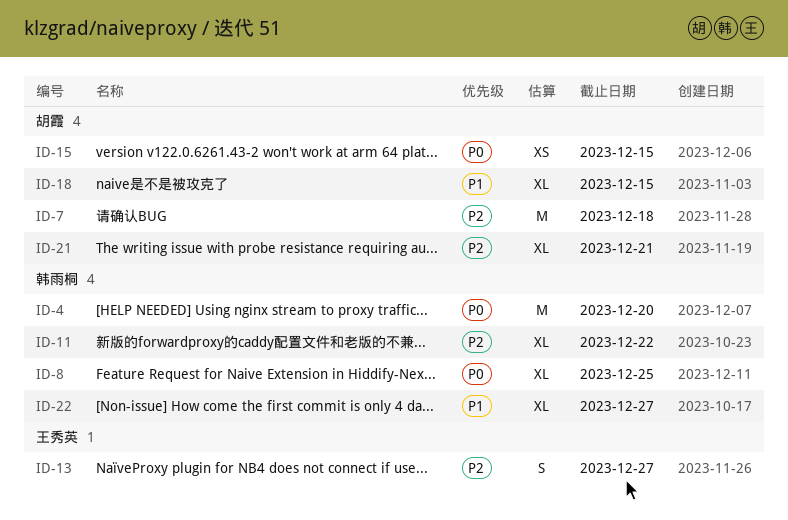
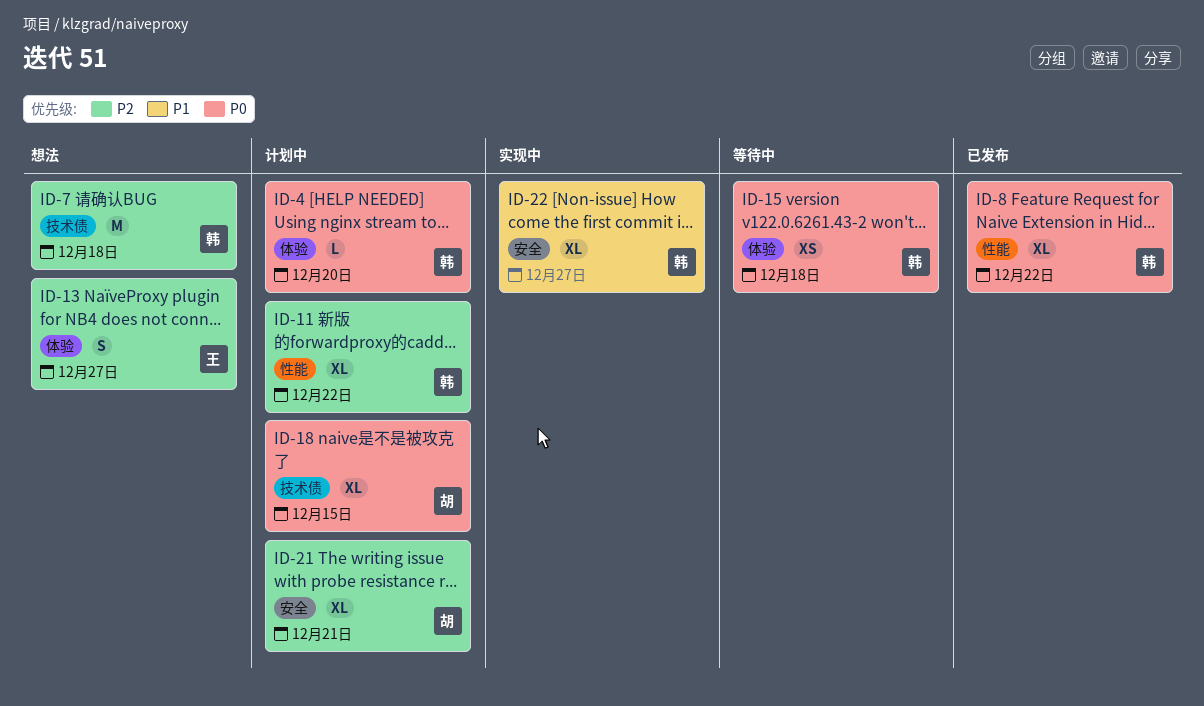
ID-4, estimate: M -> L
ID-7, owner: 胡霞 -> 韩雨桐
ID-8, due: Dec 25 -> Dec 22
ID-15, owner: 胡霞 -> 韩雨桐
ID-15, due: Dec 15 -> Dec 18
ID-18, priority: P1 -> P0

